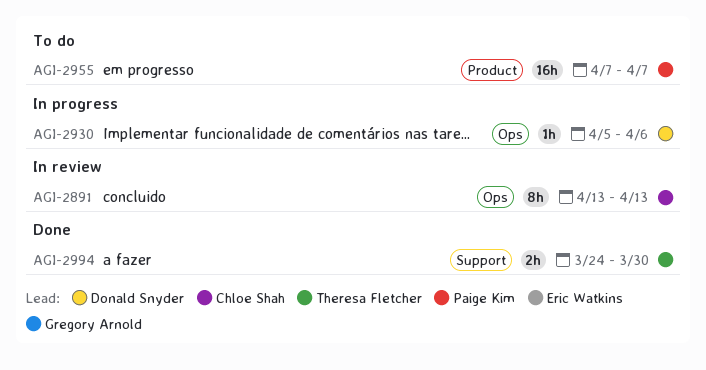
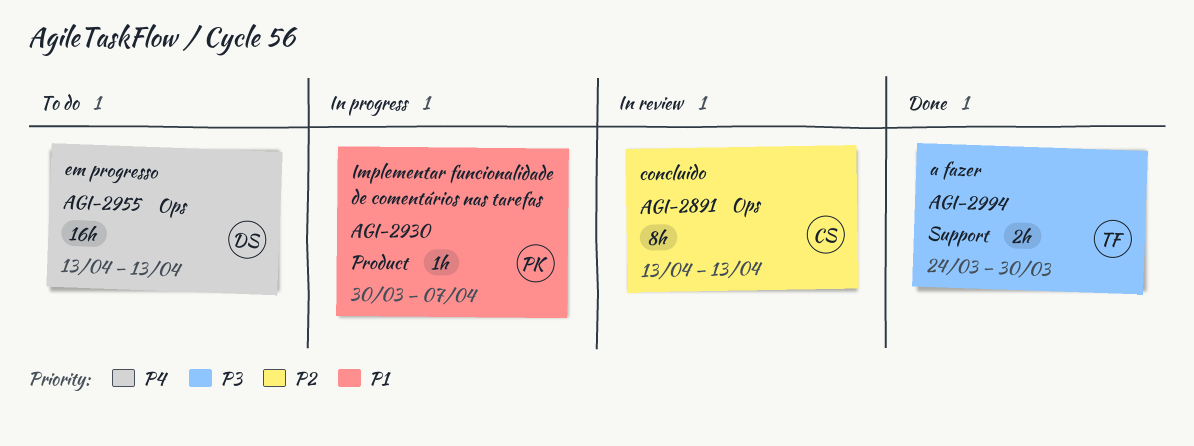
AGI-2930, owner: Donald Snyder -> Paige Kim
AGI-2930, label: Ops -> Product
AGI-2930, start: Apr 5 -> Mar 30
AGI-2930, due: Apr 6 -> Apr 7
AGI-2955, owner: Paige Kim -> Donald Snyder
AGI-2955, label: Product -> Ops
AGI-2955, start: Apr 7 -> Apr 13
AGI-2955, due: Apr 7 -> Apr 13

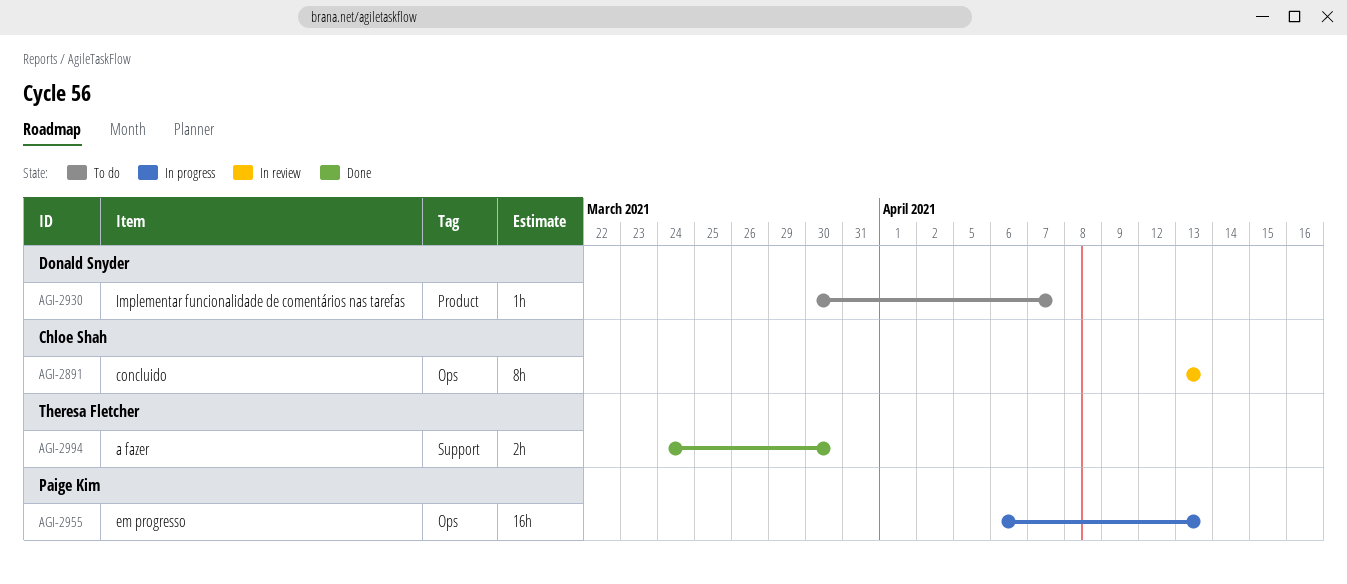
AGI-2930, status: In progress -> To do
AGI-2930, owner: Paige Kim -> Donald Snyder
AGI-2955, status: To do -> In progress
AGI-2955, owner: Donald Snyder -> Paige Kim
AGI-2955, start: Apr 13 -> Apr 6

